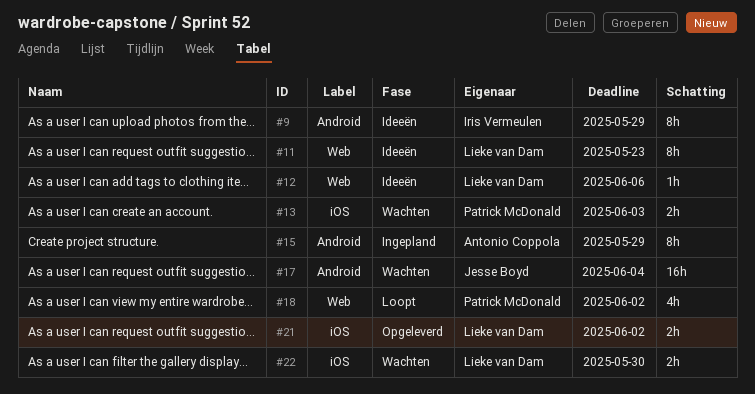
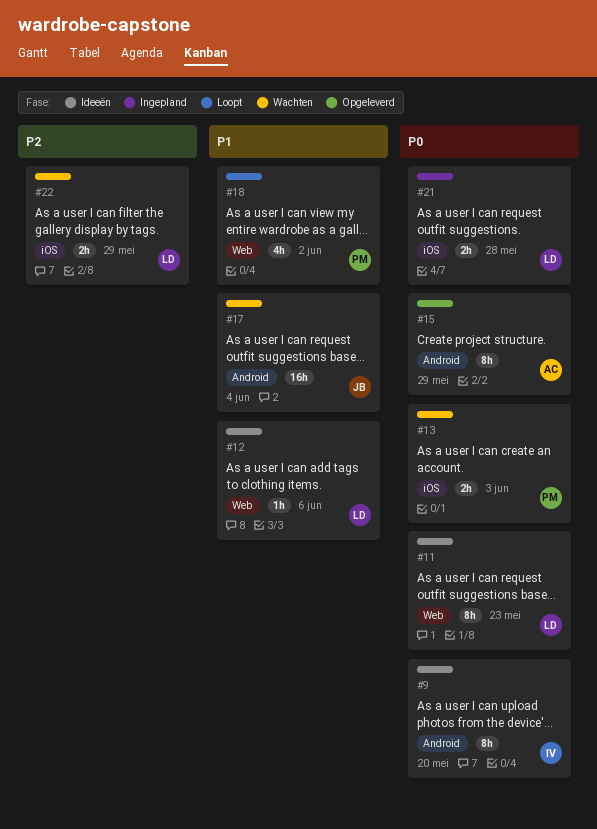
#9, due: May 29 -> May 20
#15, status: Ingepland -> Opgeleverd
#21, status: Opgeleverd -> Ingepland
#21, due: Jun 2 -> May 28
#22, due: May 30 -> May 29

